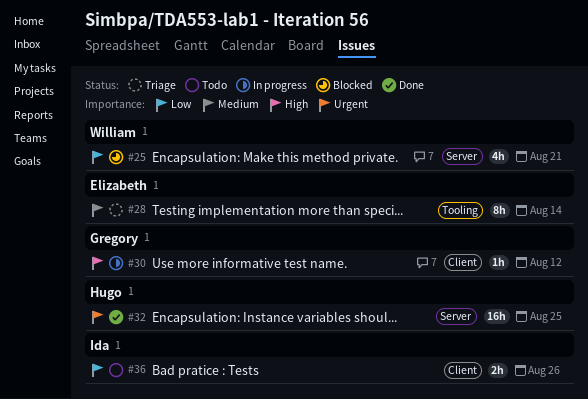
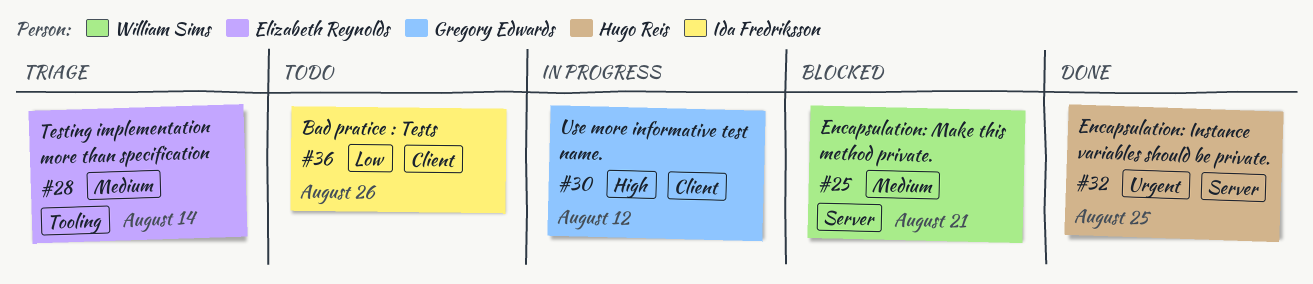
#25, priority: Low -> Medium

